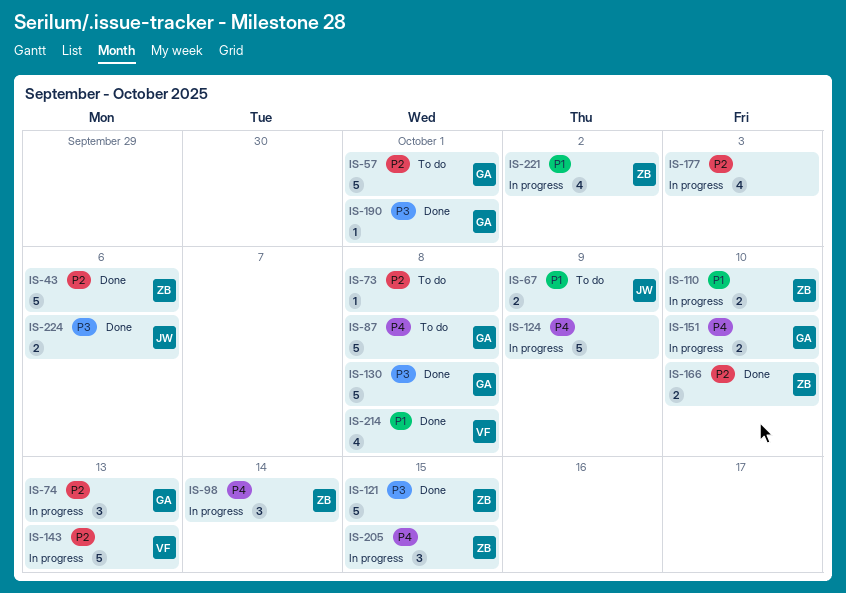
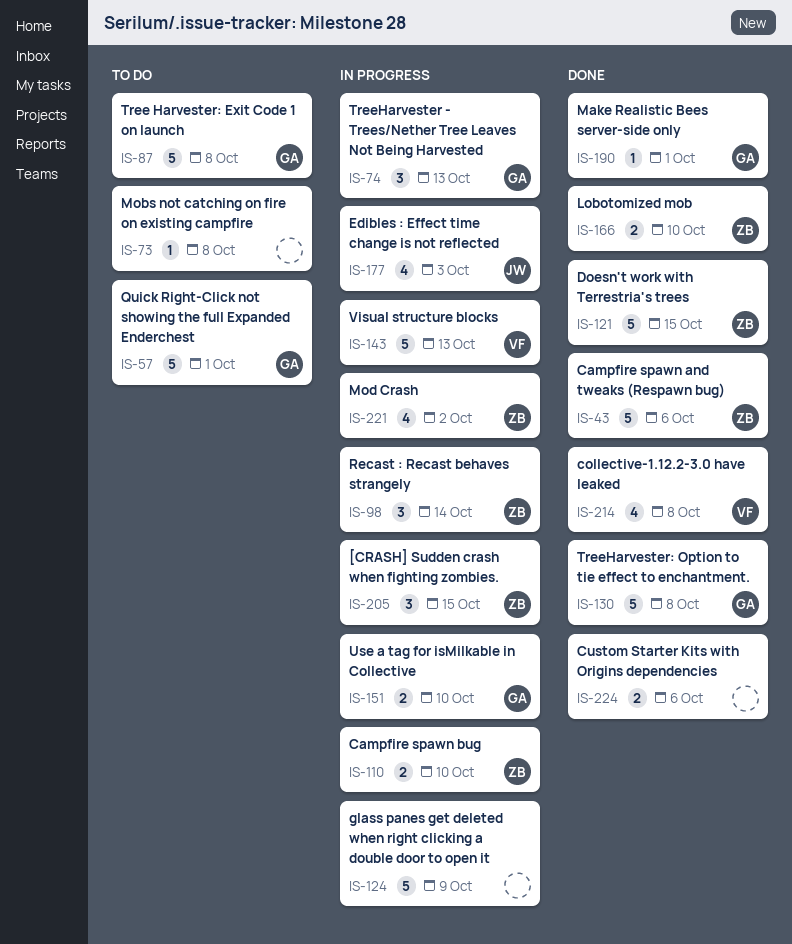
IS-67: present -> none
IS-177, owner: none -> JW
IS-224, owner: JW -> none

